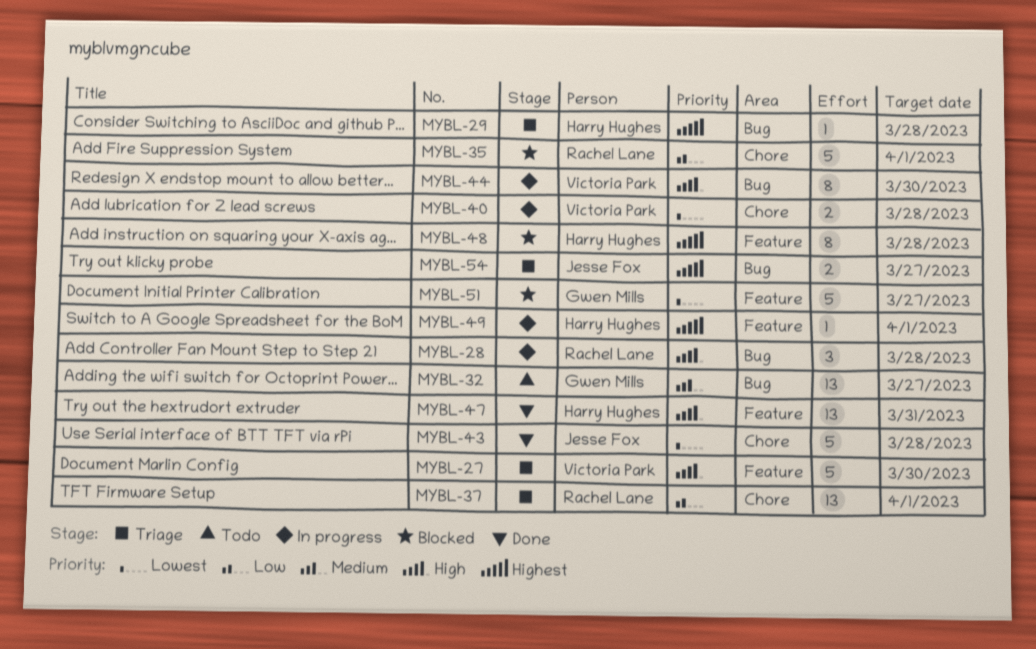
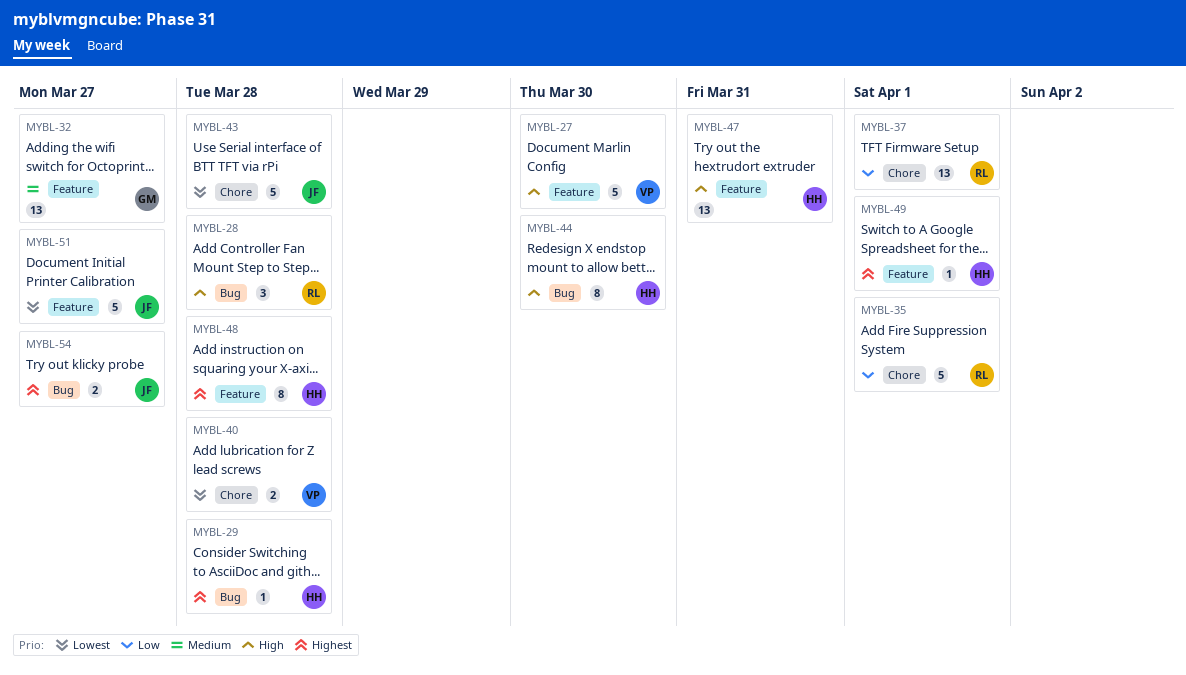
MYBL-32, label: Bug -> Feature
MYBL-44, owner: Victoria Park -> Harry Hughes
MYBL-51, owner: Gwen Mills -> Jesse Fox

